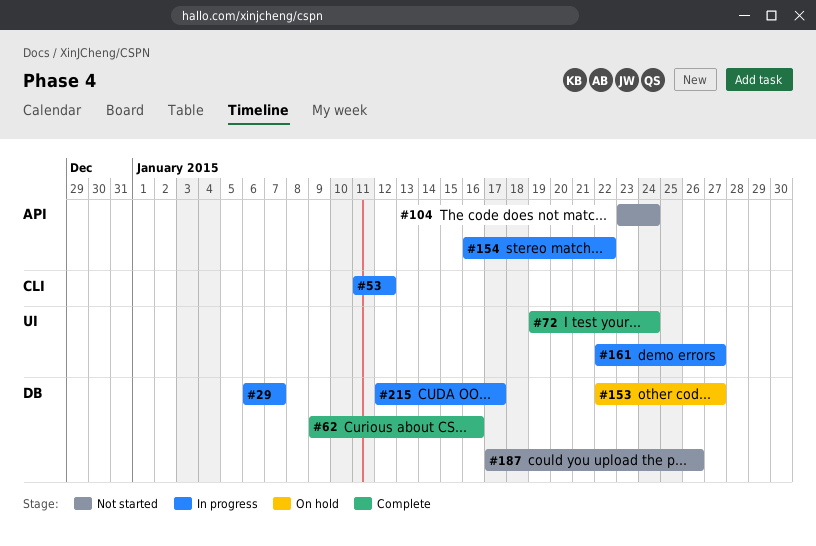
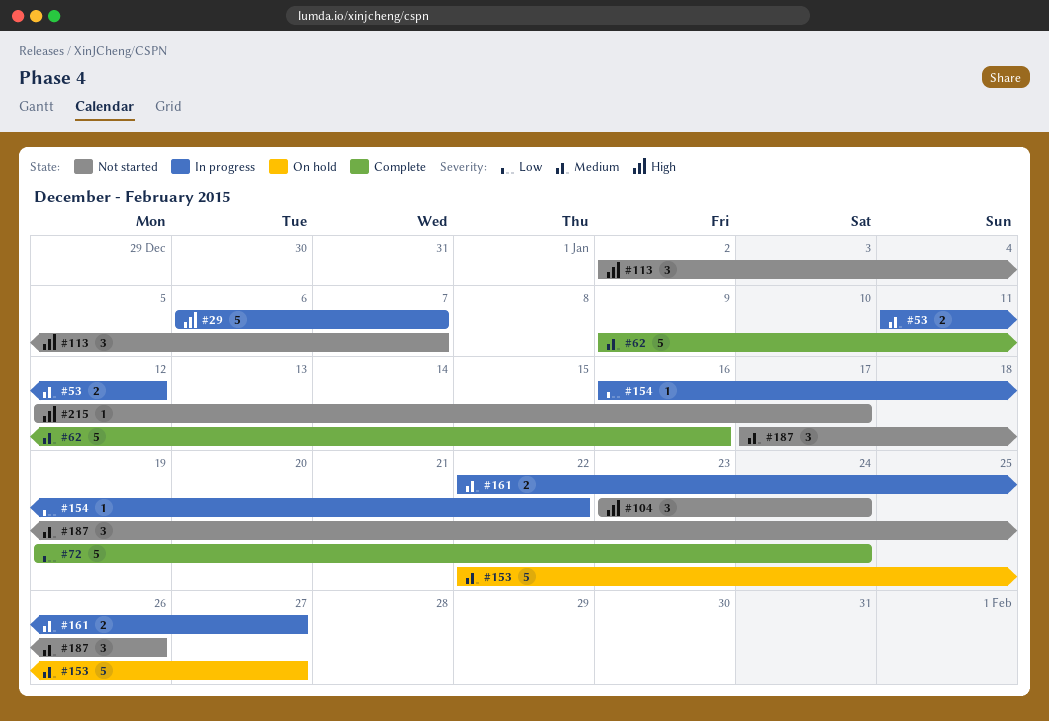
#113: none -> present
#215, status: In progress -> Not started

